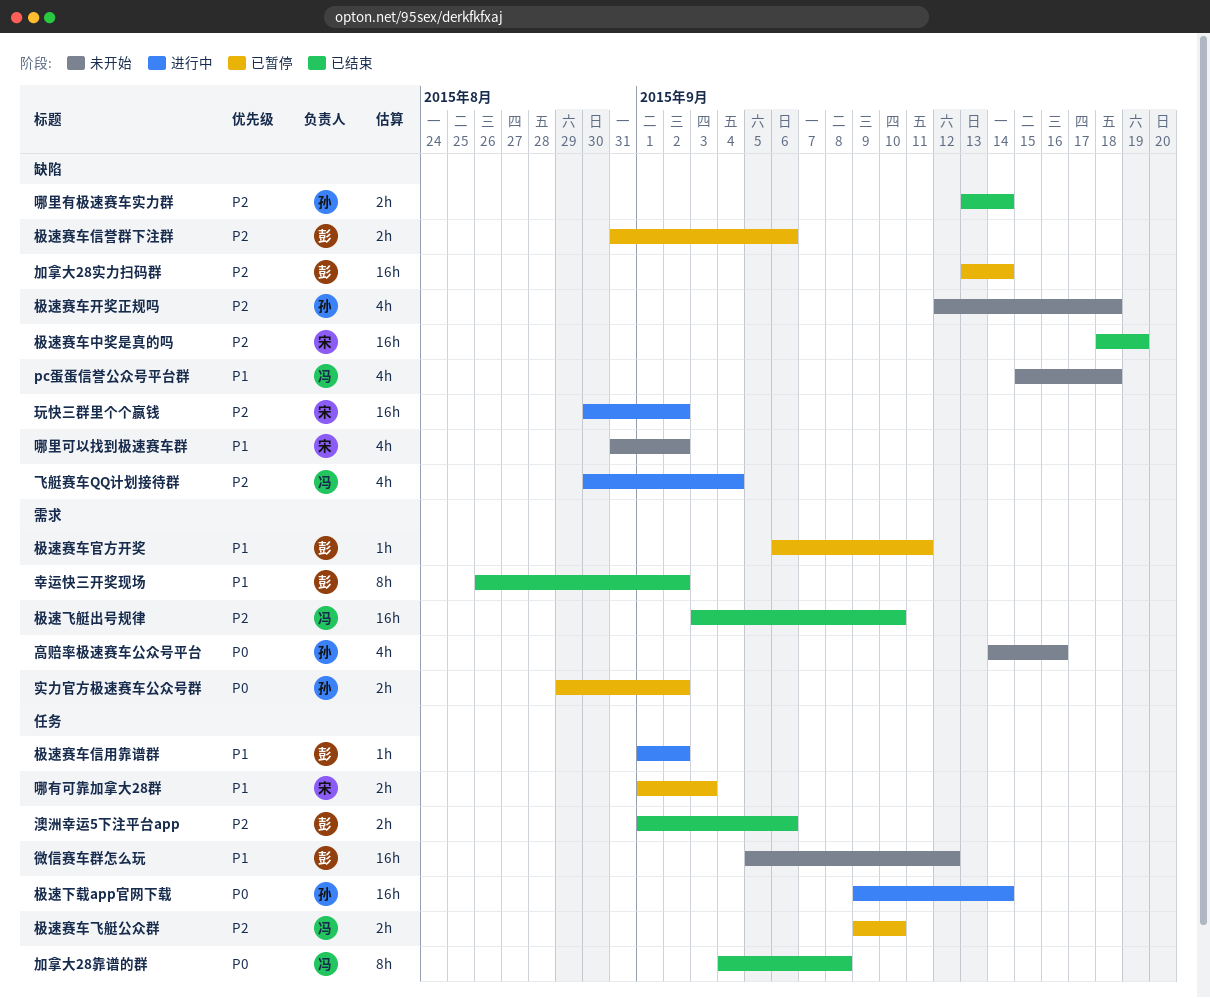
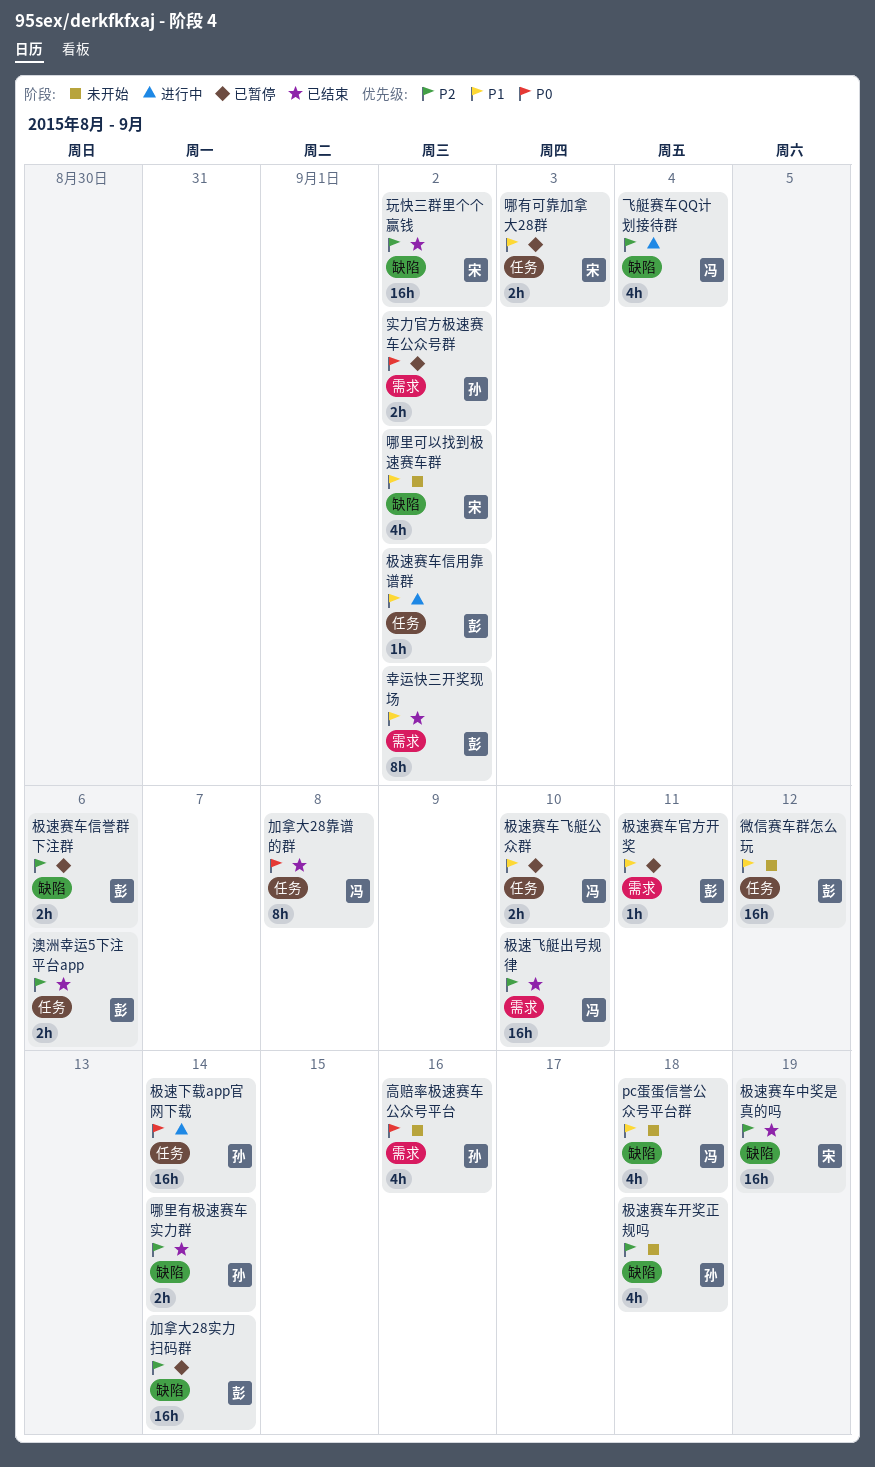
极速赛车飞艇公众群, priority: P2 -> P1
玩快三群里个个赢钱, status: 进行中 -> 已结束

